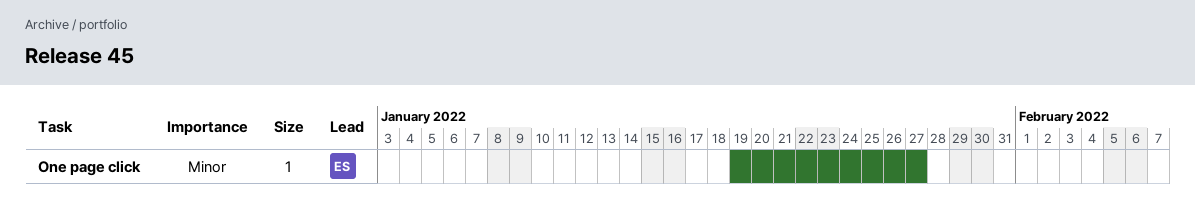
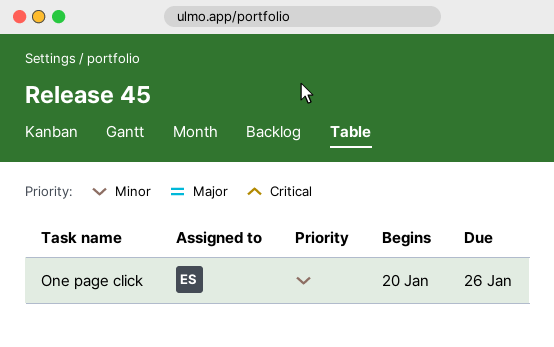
One page click, start: Jan 19 -> Jan 20
One page click, due: Jan 27 -> Jan 26

